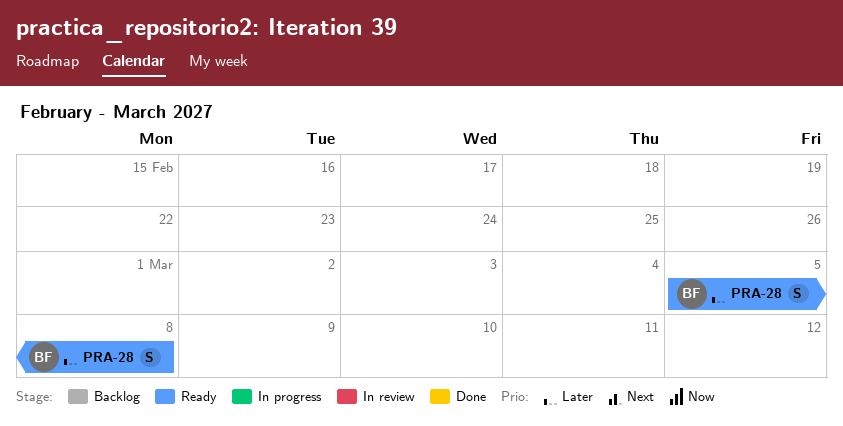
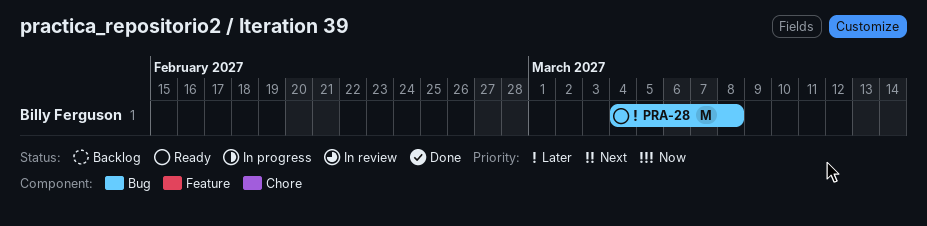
PRA-28, estimate: S -> M
PRA-28, start: Mar 5 -> Mar 4

